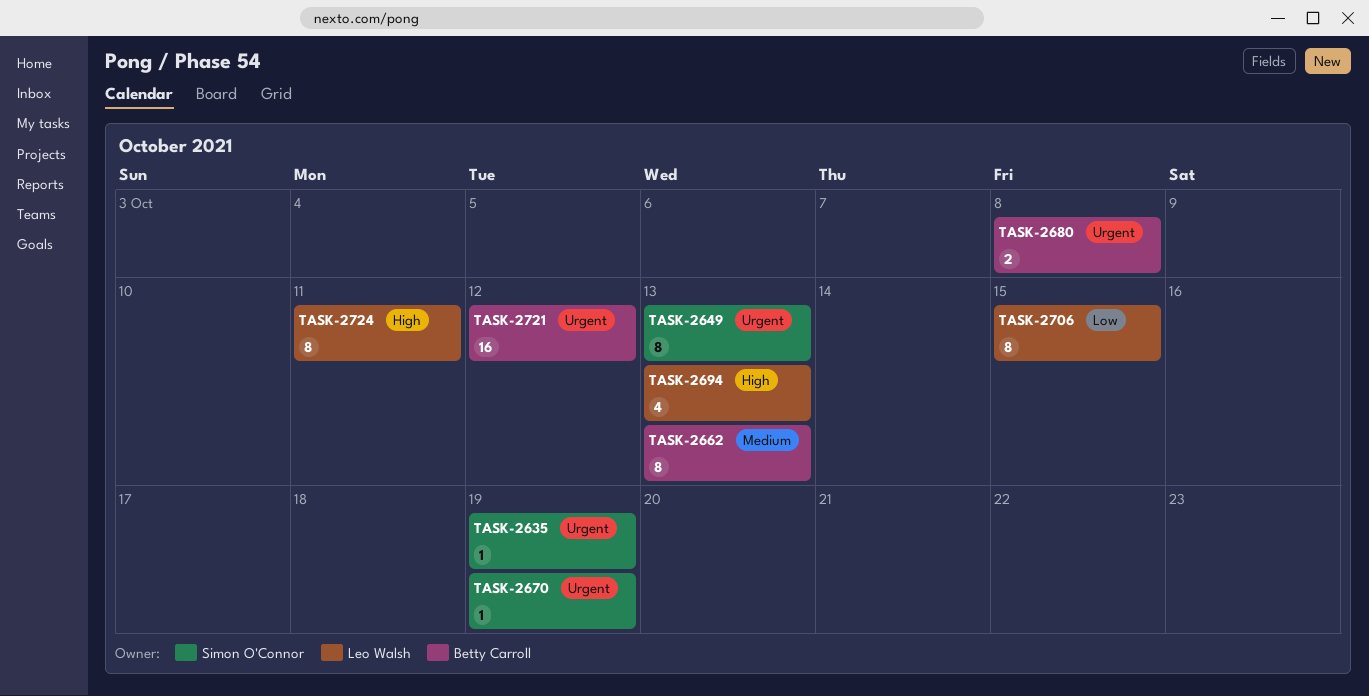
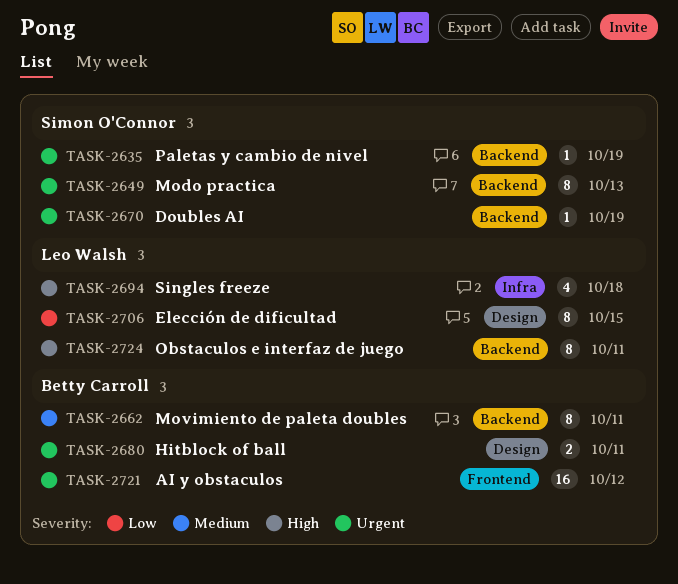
TASK-2662, due: Oct 13 -> Oct 11
TASK-2680, due: Oct 8 -> Oct 11
TASK-2694, due: Oct 13 -> Oct 18

